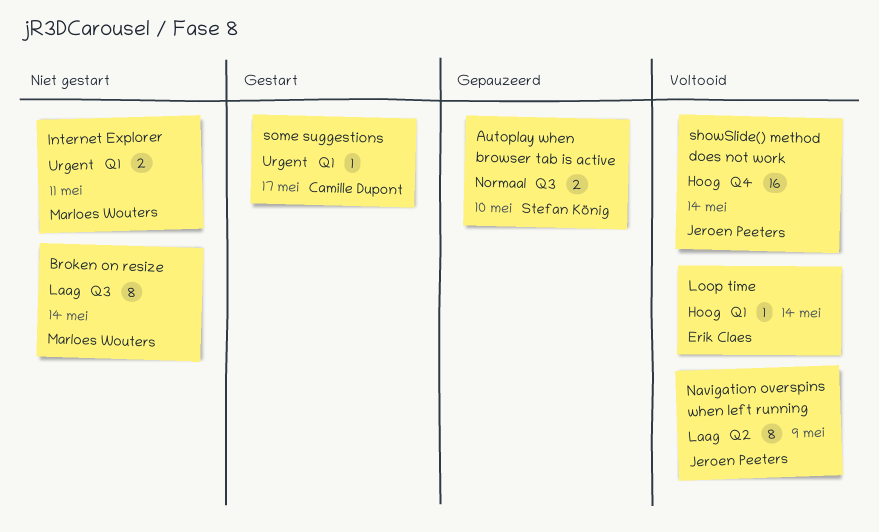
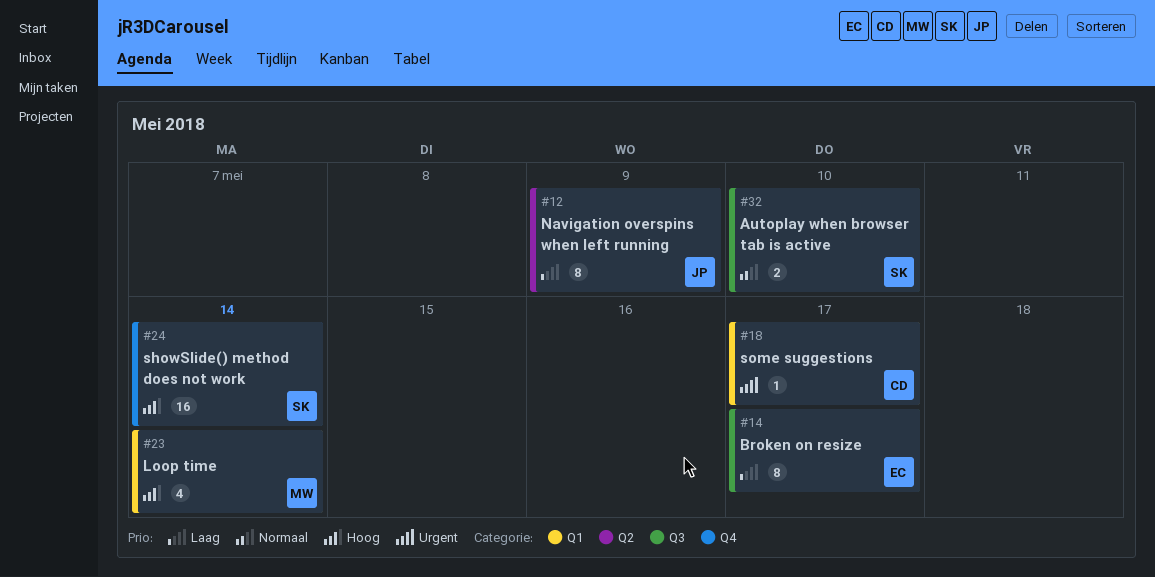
Broken on resize, owner: Marloes Wouters -> Erik Claes
Broken on resize, due: May 14 -> May 17
Internet Explorer: present -> none
Loop time, owner: Erik Claes -> Marloes Wouters
Loop time, estimate: 1 -> 4
showSlide() method does not work, owner: Jeroen Peeters -> Stefan König

